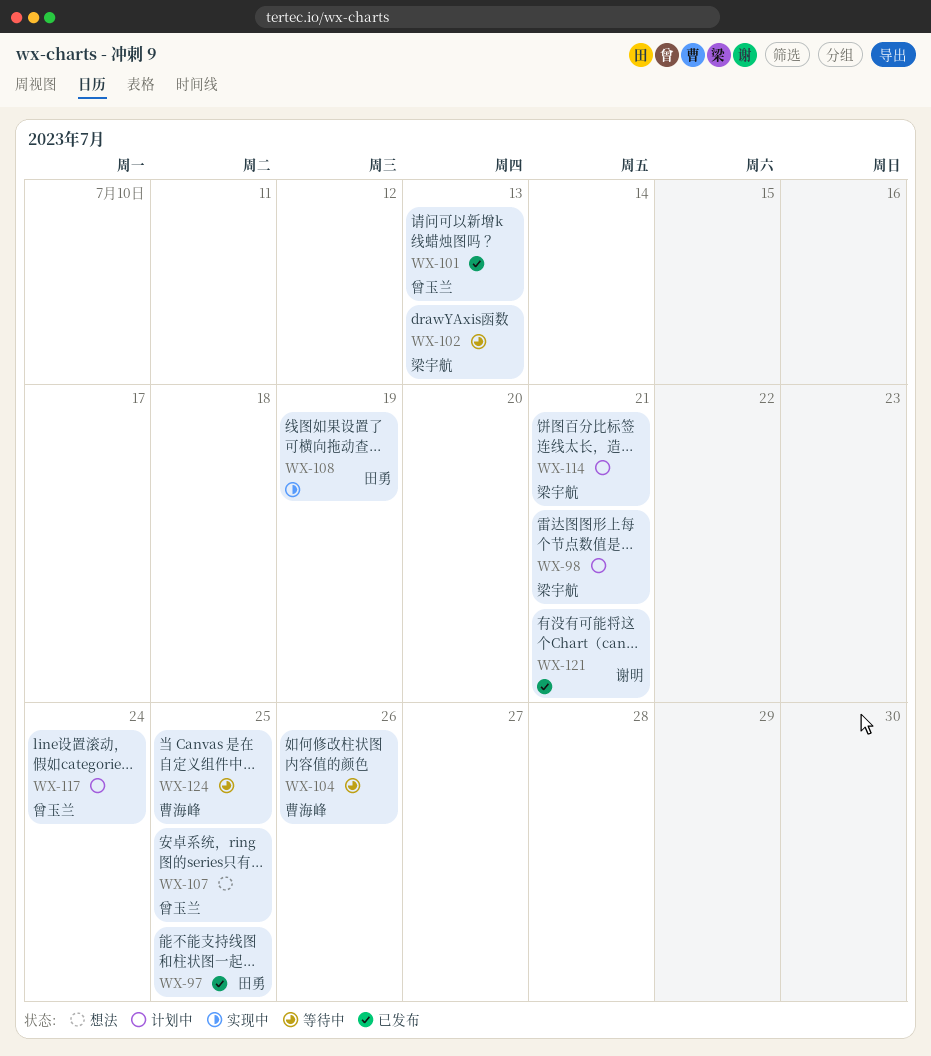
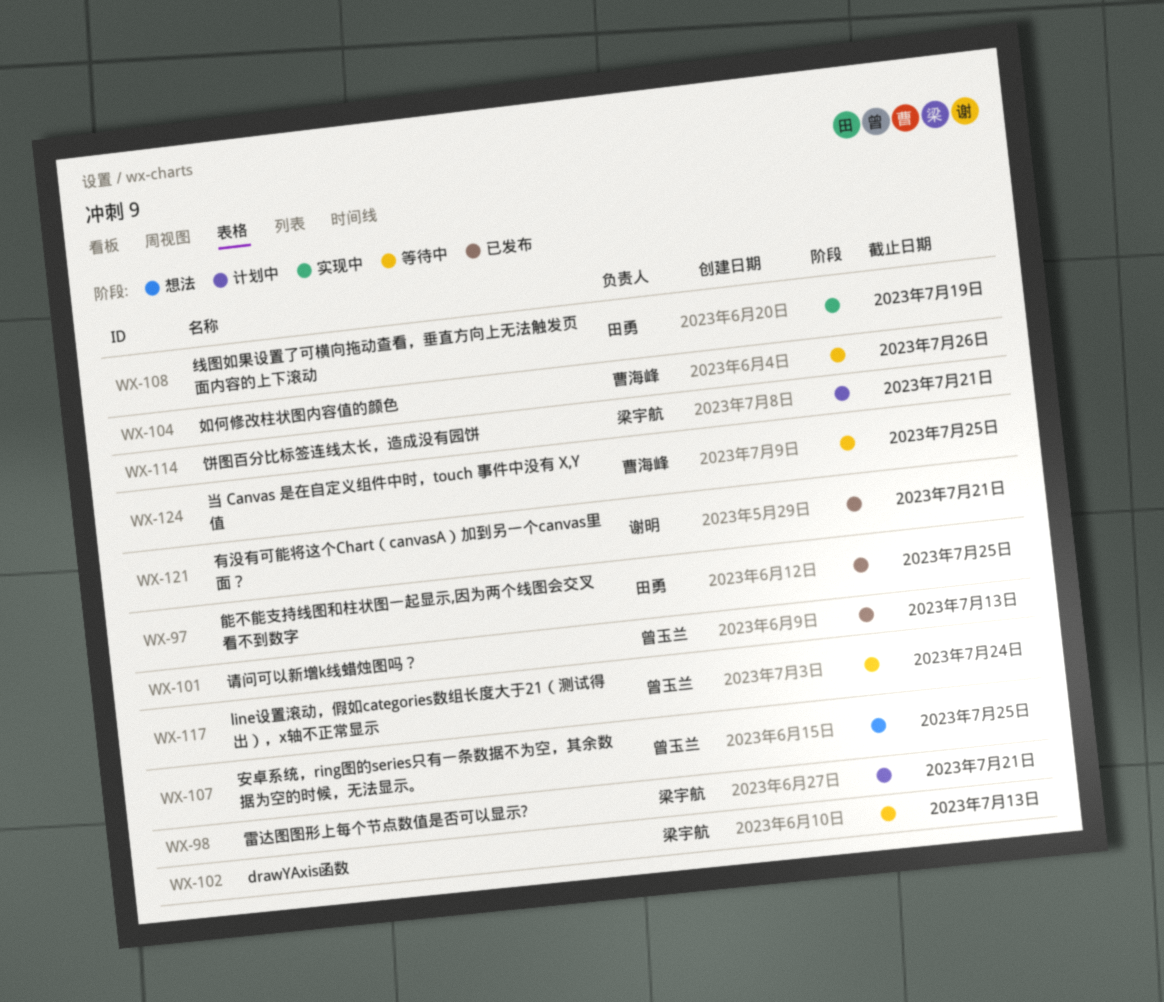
WX-117, status: 计划中 -> 等待中

